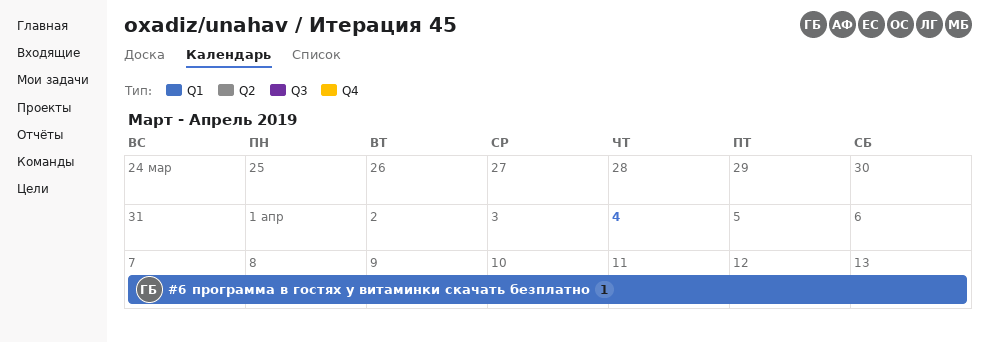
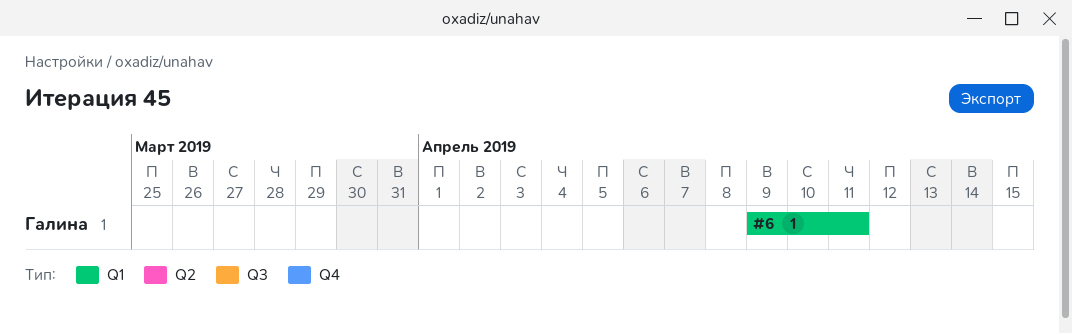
#6, start: Apr 7 -> Apr 9
#6, due: Apr 13 -> Apr 11

